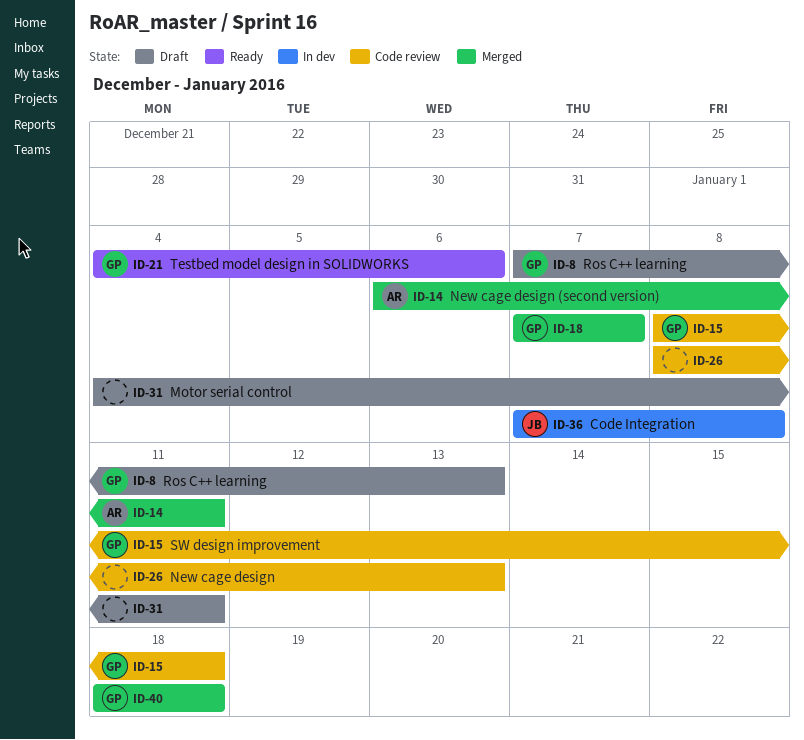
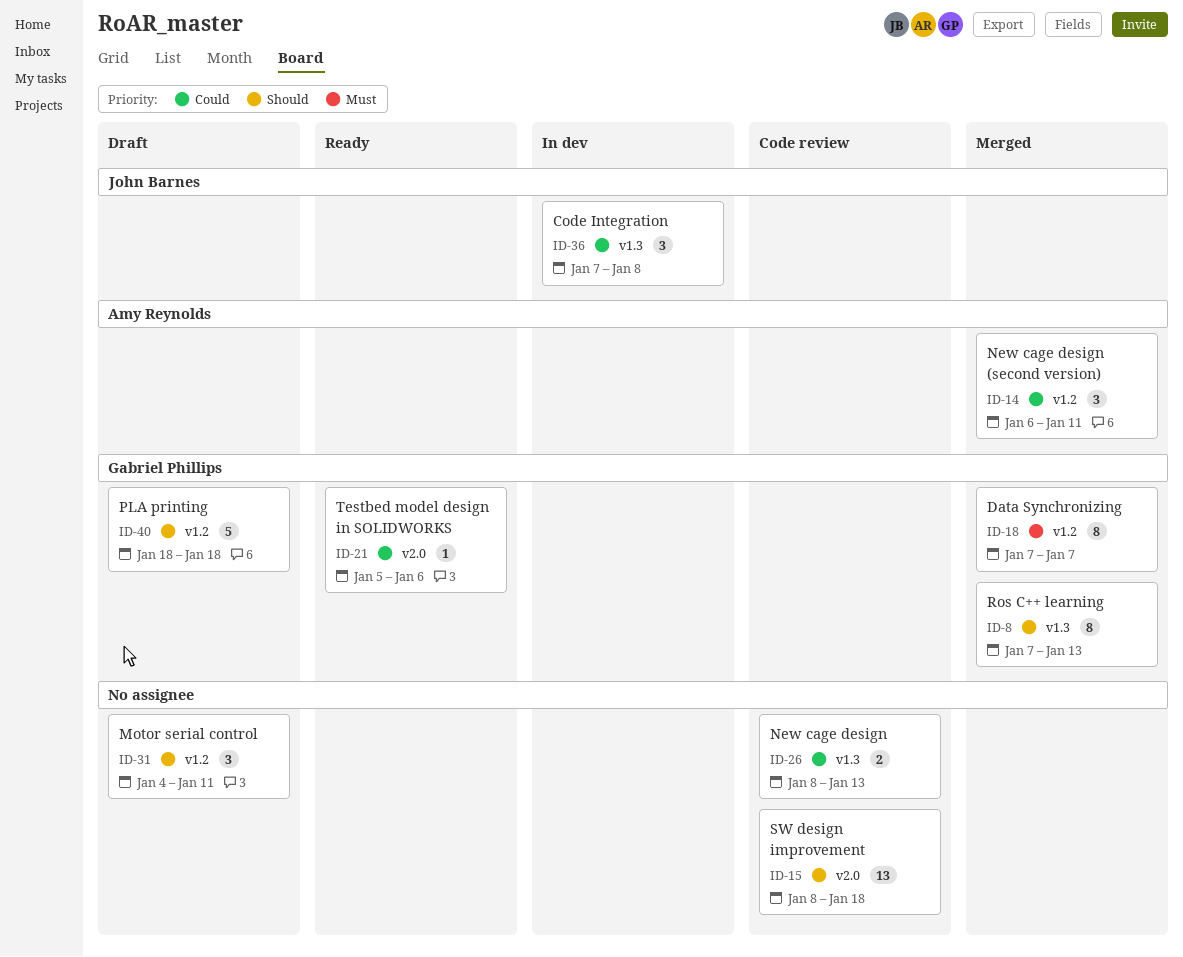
ID-8, status: Draft -> Merged
ID-15, owner: Gabriel Phillips -> none
ID-21, start: Jan 4 -> Jan 5
ID-40, status: Merged -> Draft

